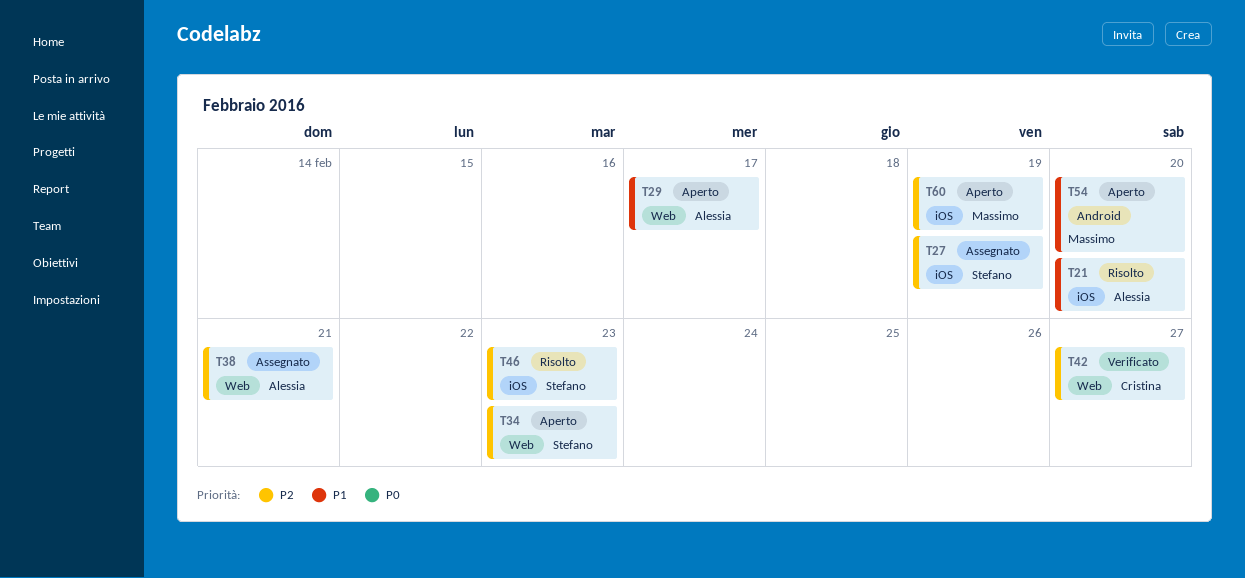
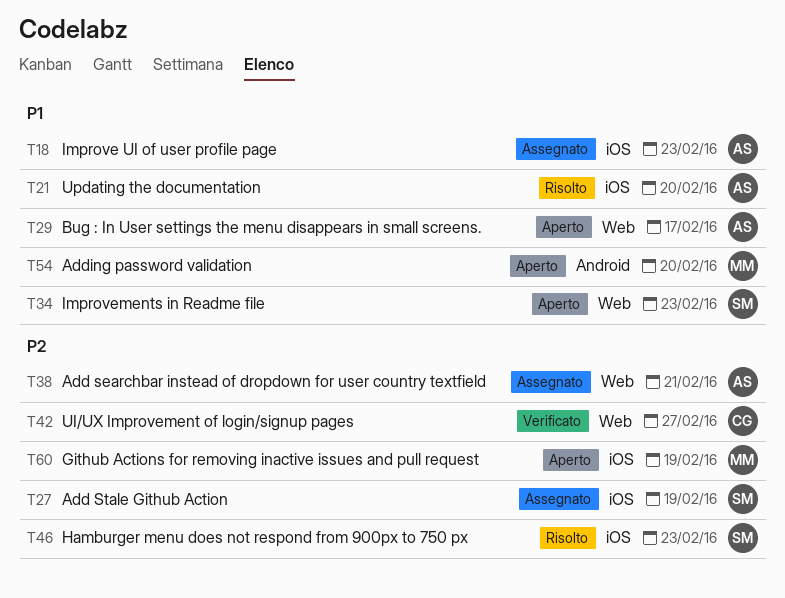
T18: none -> present
T34, priority: P2 -> P1

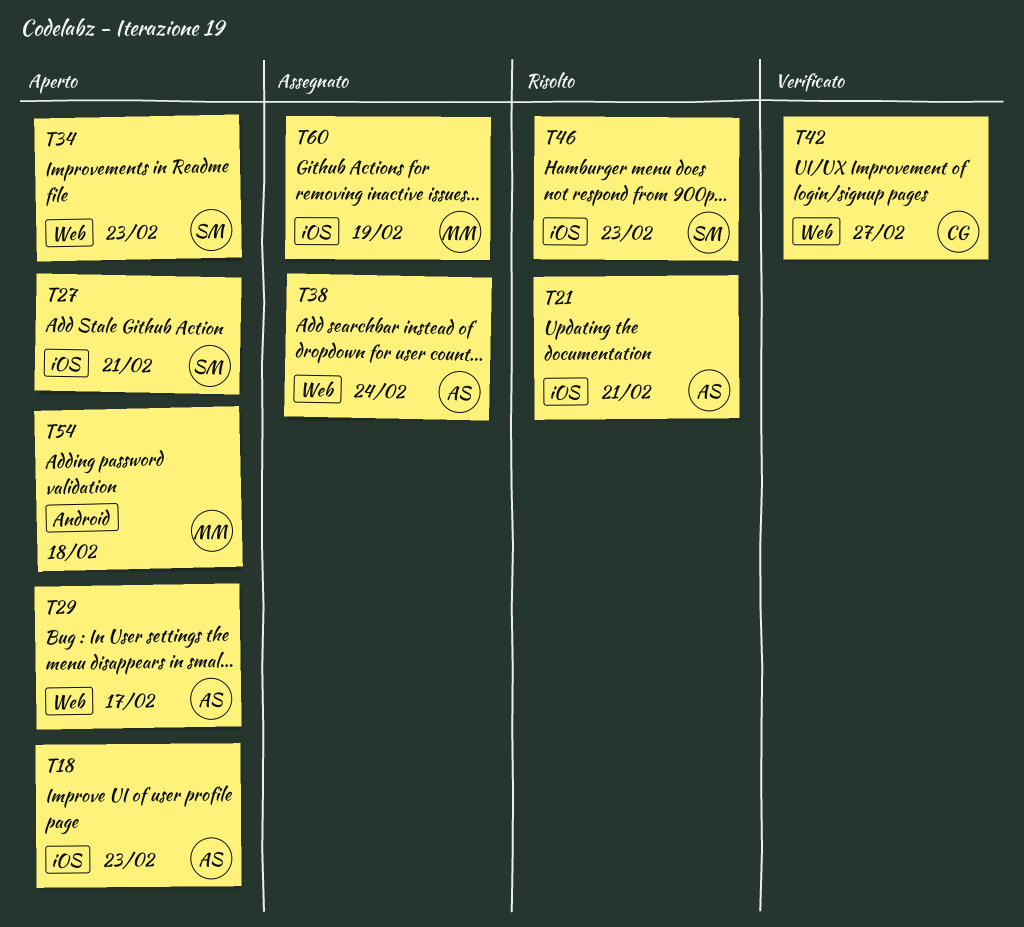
T18, status: Assegnato -> Aperto
T21, due: Feb 20 -> Feb 21
T27, status: Assegnato -> Aperto
T27, due: Feb 19 -> Feb 21
T38, due: Feb 21 -> Feb 24
T54, due: Feb 20 -> Feb 18
T60, status: Aperto -> Assegnato

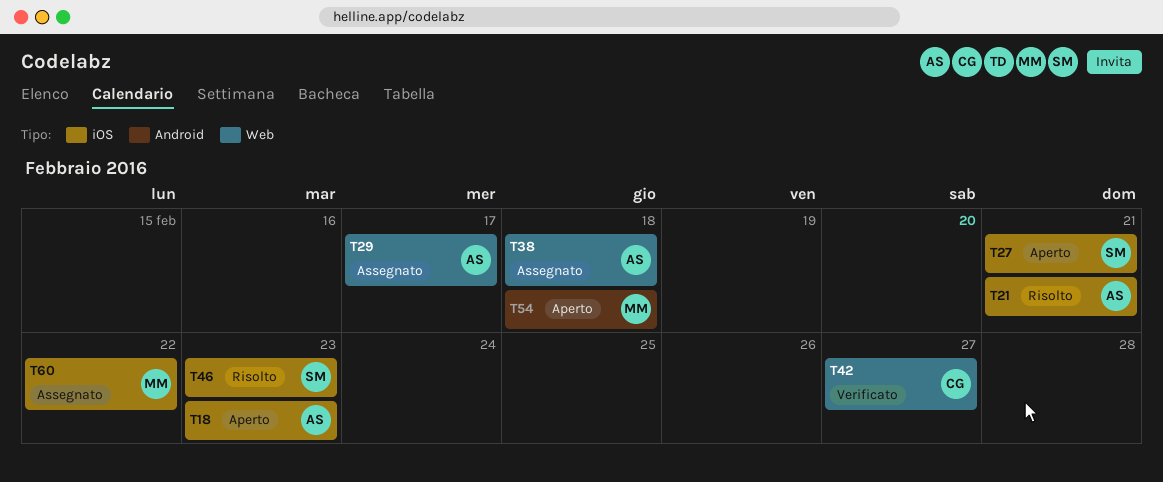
T29, status: Aperto -> Assegnato
T34: present -> none
T38, due: Feb 24 -> Feb 18
T60, due: Feb 19 -> Feb 22

